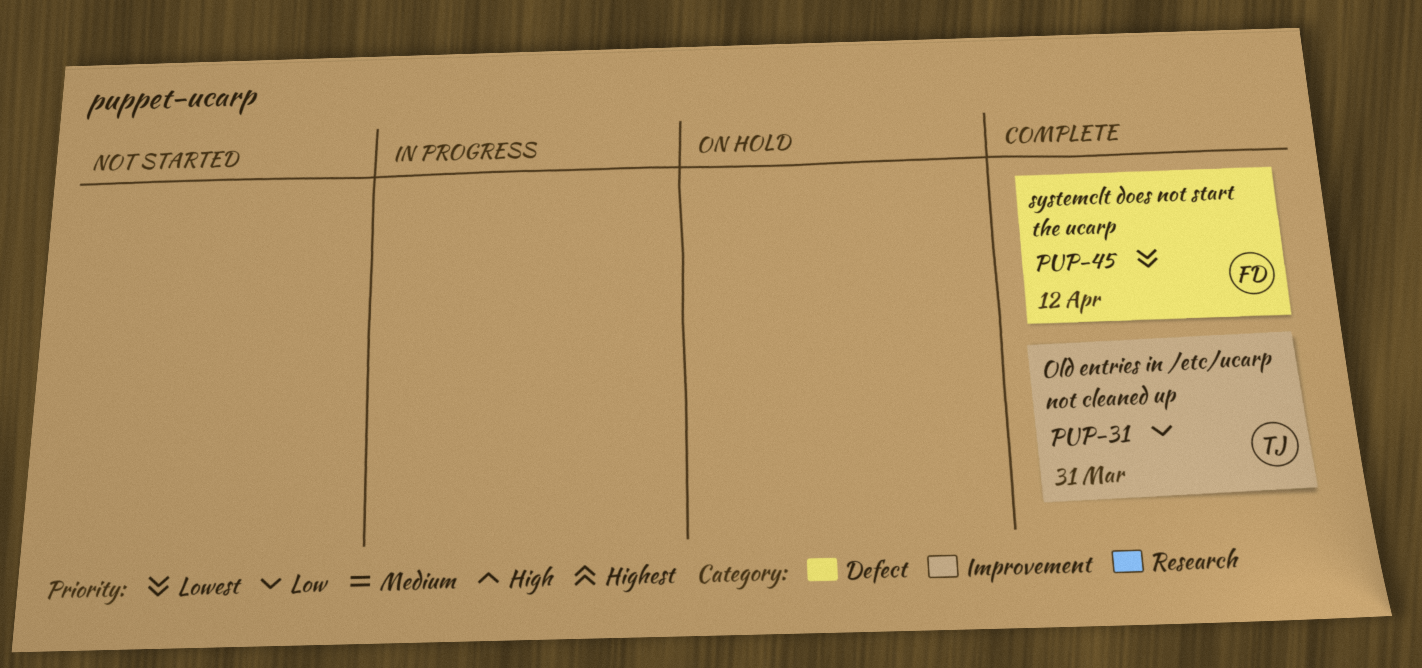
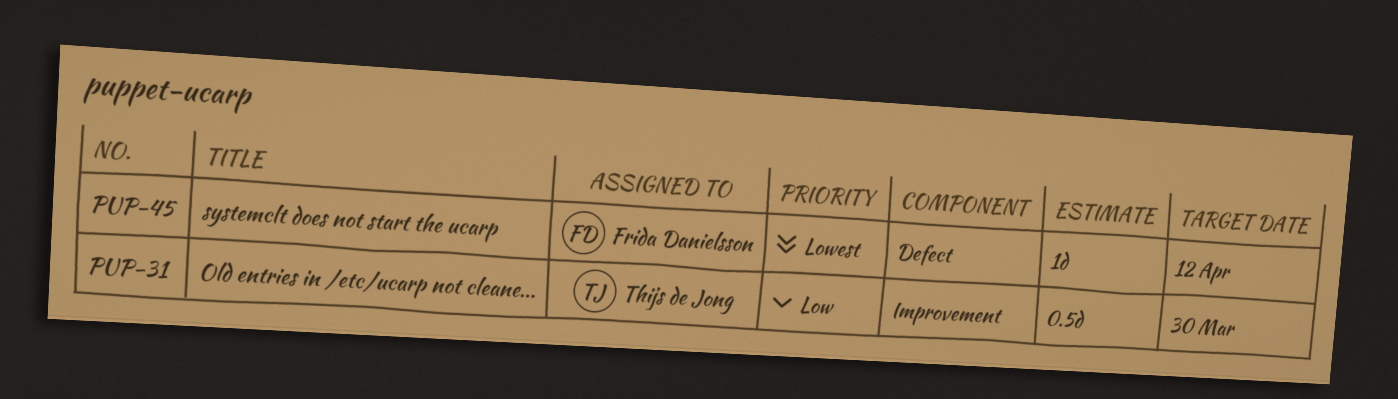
PUP-31, due: Mar 31 -> Mar 30

